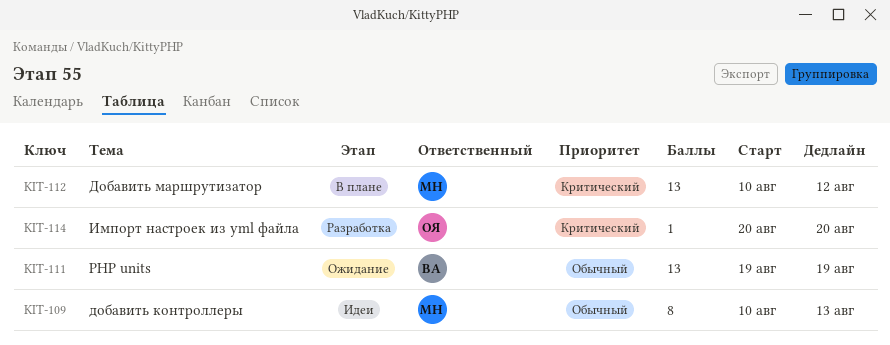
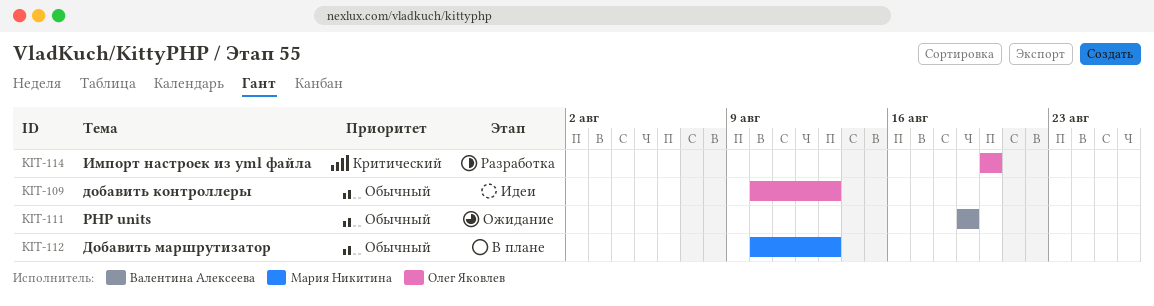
KIT-109, owner: Мария Никитина -> Олег Яковлев
KIT-112, priority: Критический -> Обычный
KIT-112, due: Aug 12 -> Aug 13

